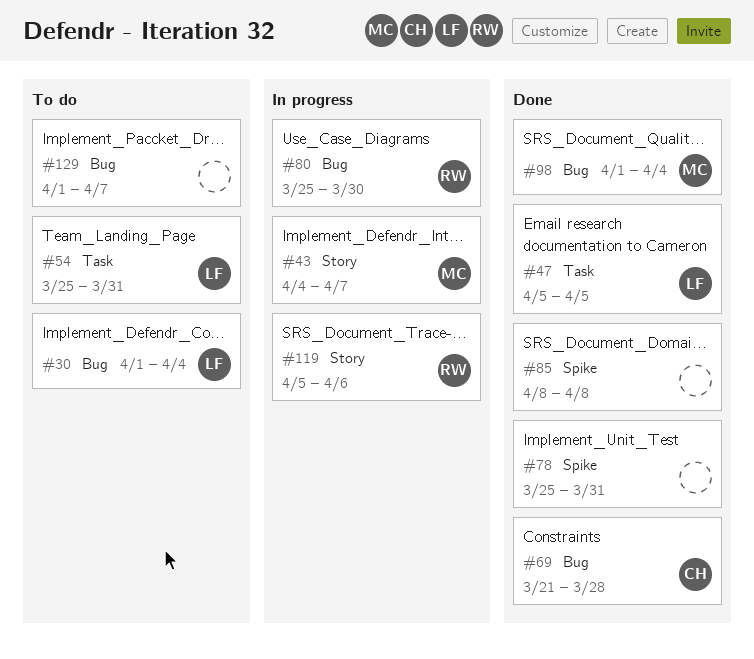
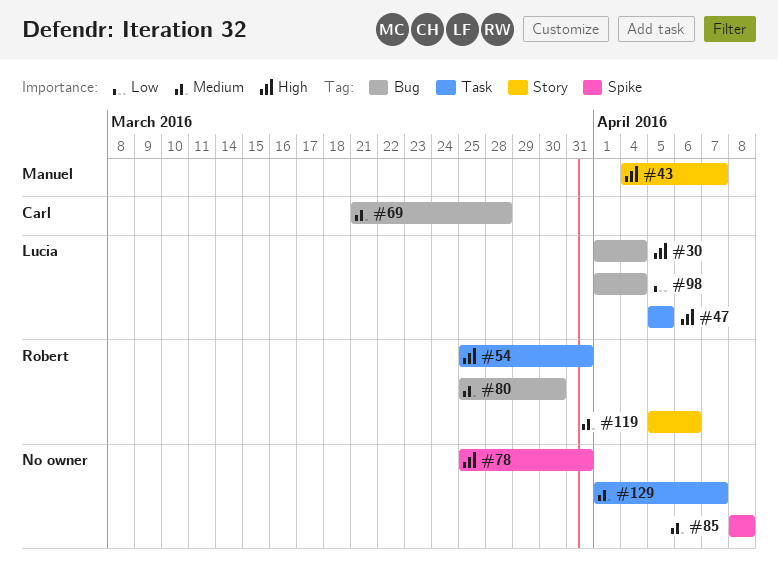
#54, owner: Lucia -> Robert
#98, owner: Manuel -> Lucia
#129, label: Bug -> Task

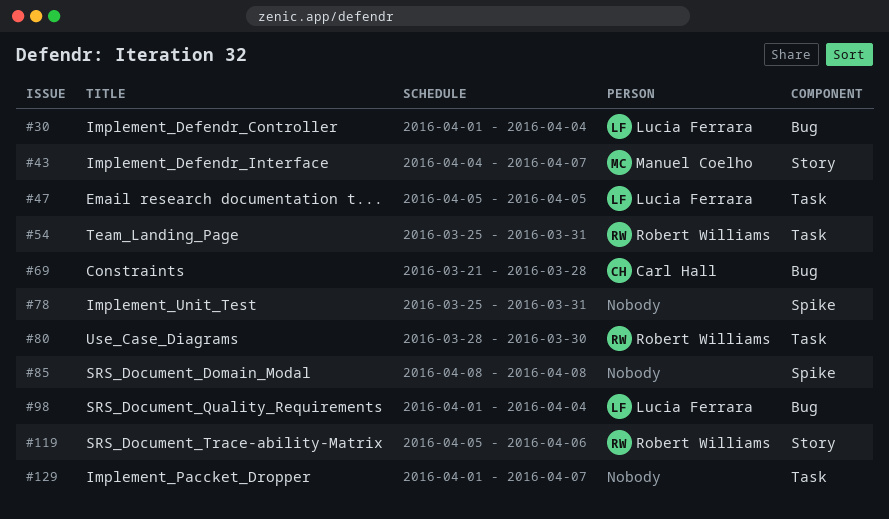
#80, label: Bug -> Task
#80, start: Mar 25 -> Mar 28

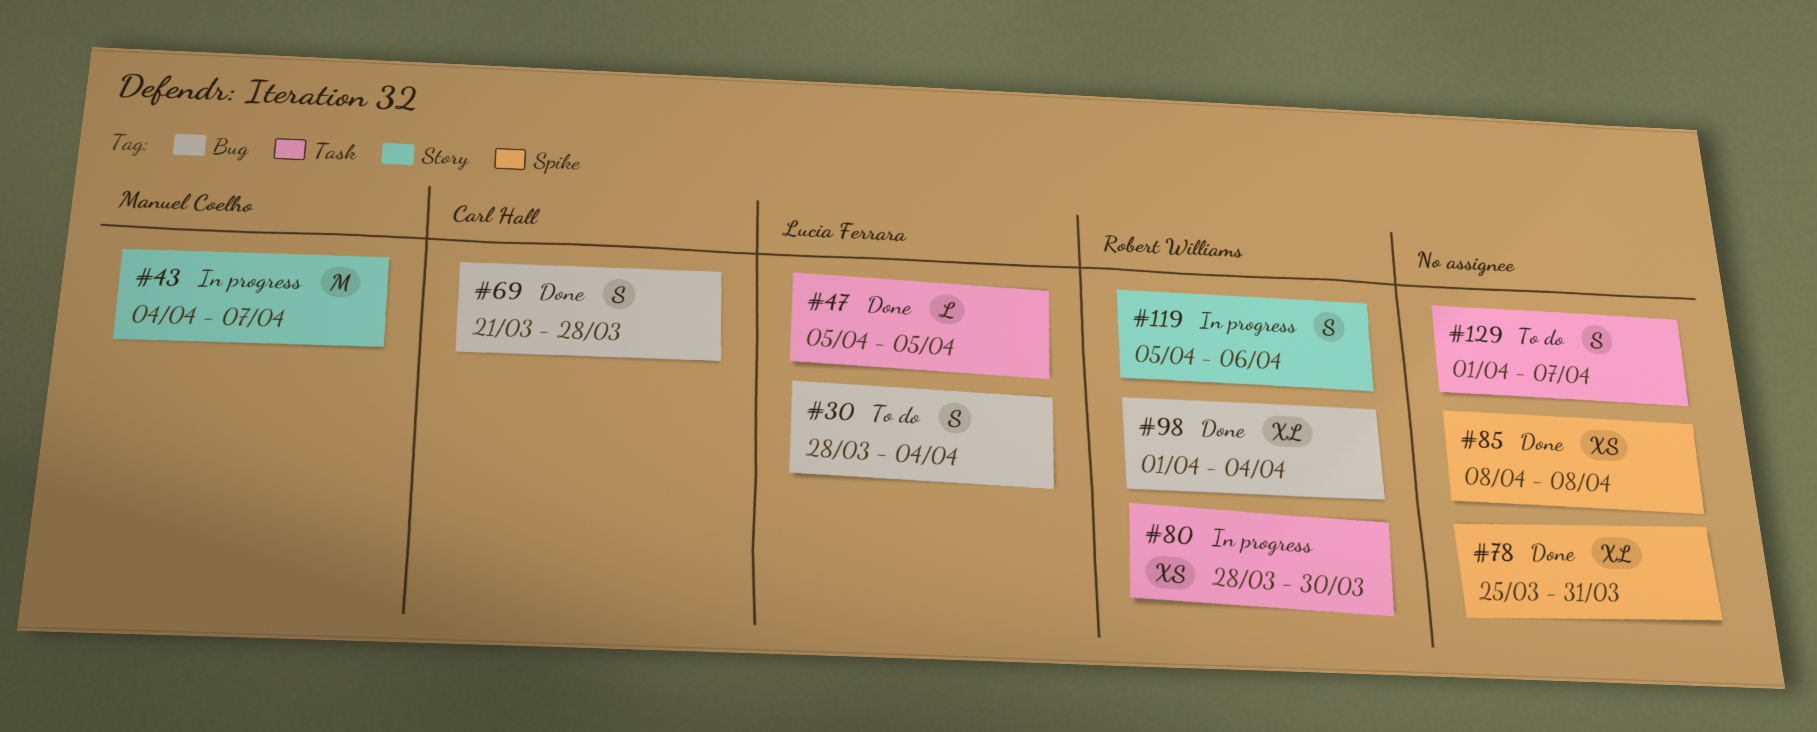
#30, start: Apr 1 -> Mar 28
#54: present -> none
#98, owner: Lucia Ferrara -> Robert Williams

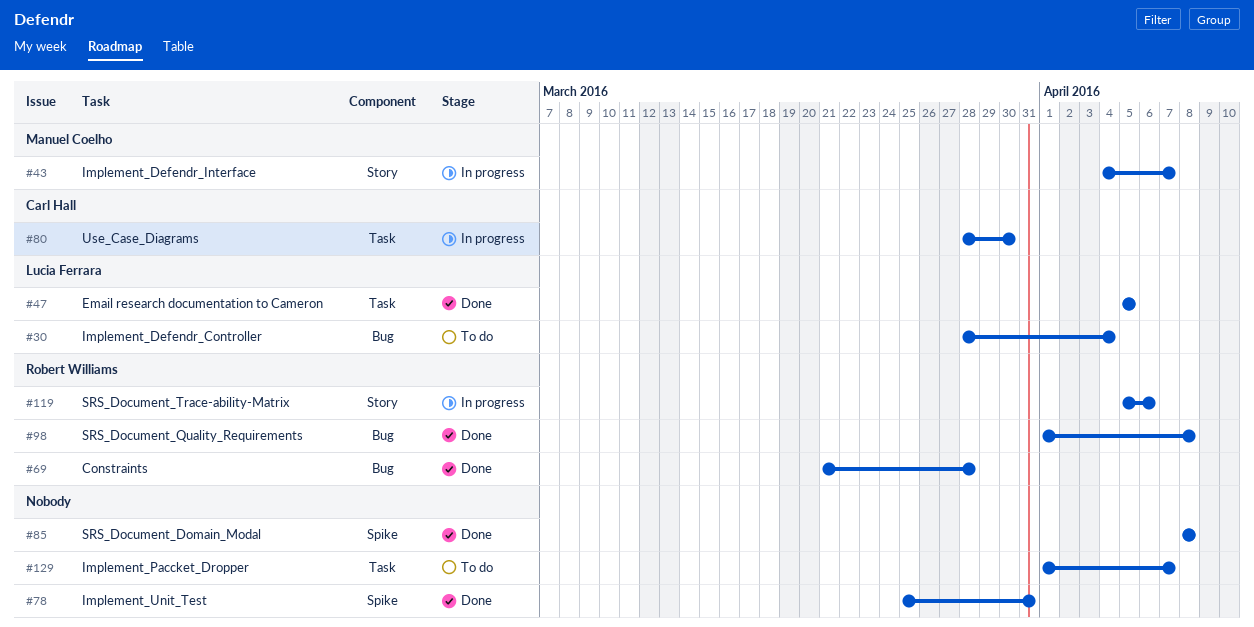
#69, owner: Carl Hall -> Robert Williams
#80, owner: Robert Williams -> Carl Hall
#98, due: Apr 4 -> Apr 8

